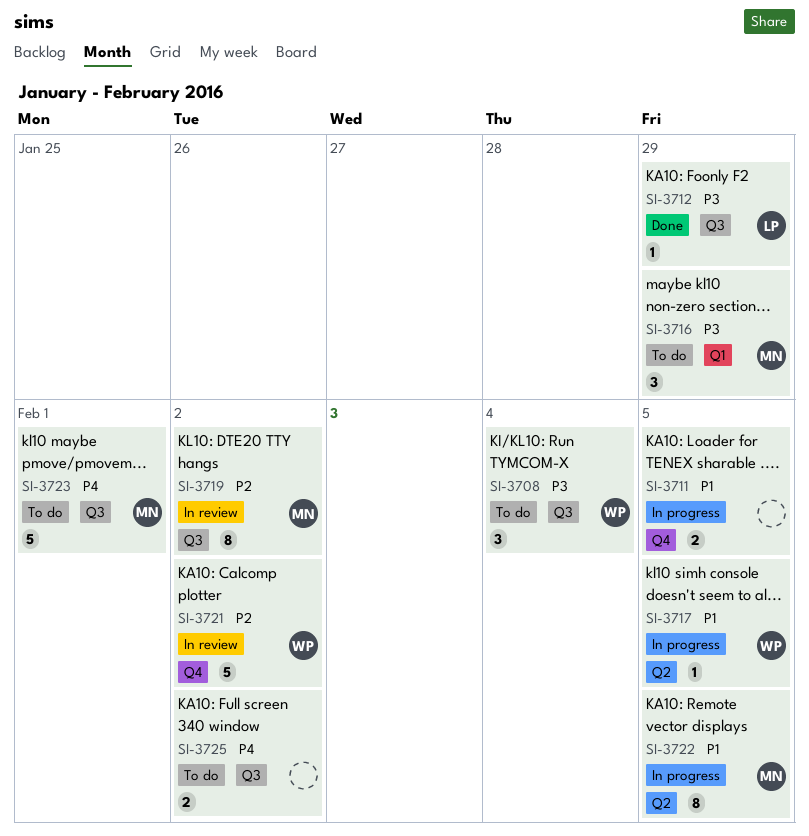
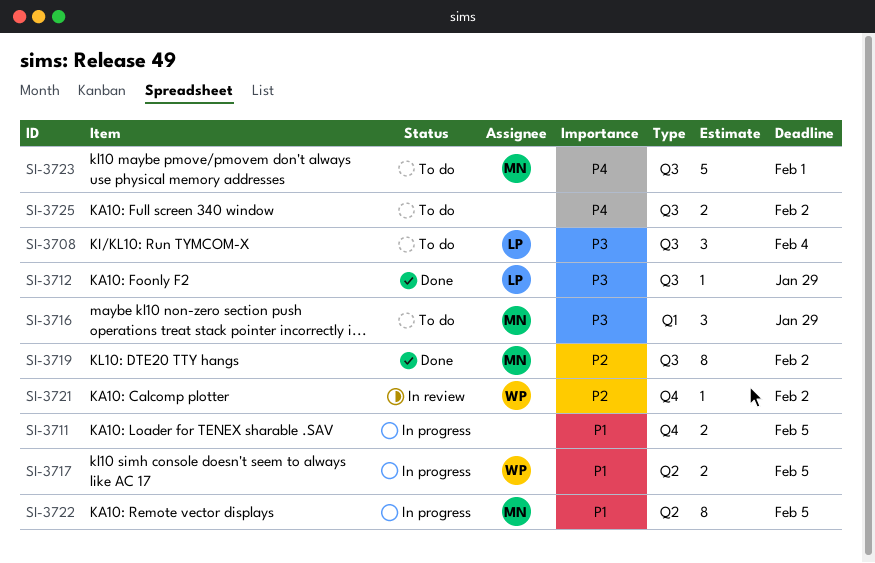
SI-3708, owner: WP -> LP
SI-3717, estimate: 1 -> 2
SI-3719, status: In review -> Done
SI-3721, estimate: 5 -> 1

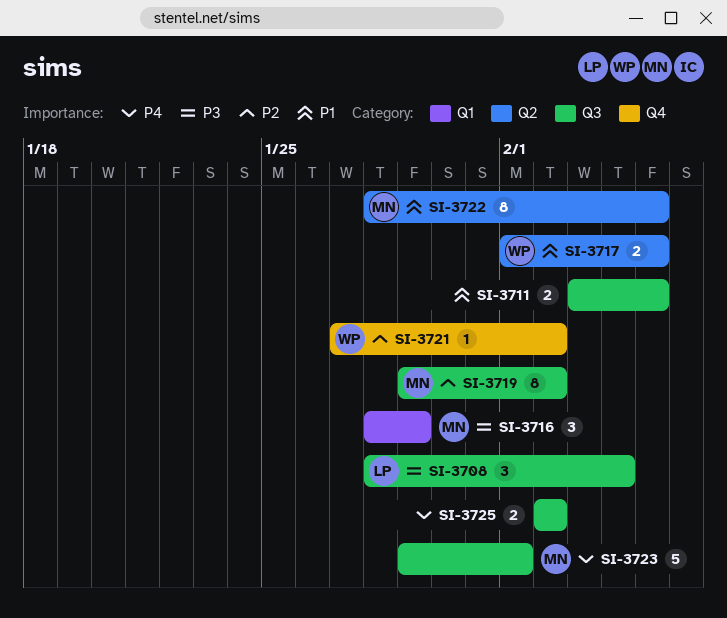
SI-3711, label: Q4 -> Q3
SI-3712: present -> none

